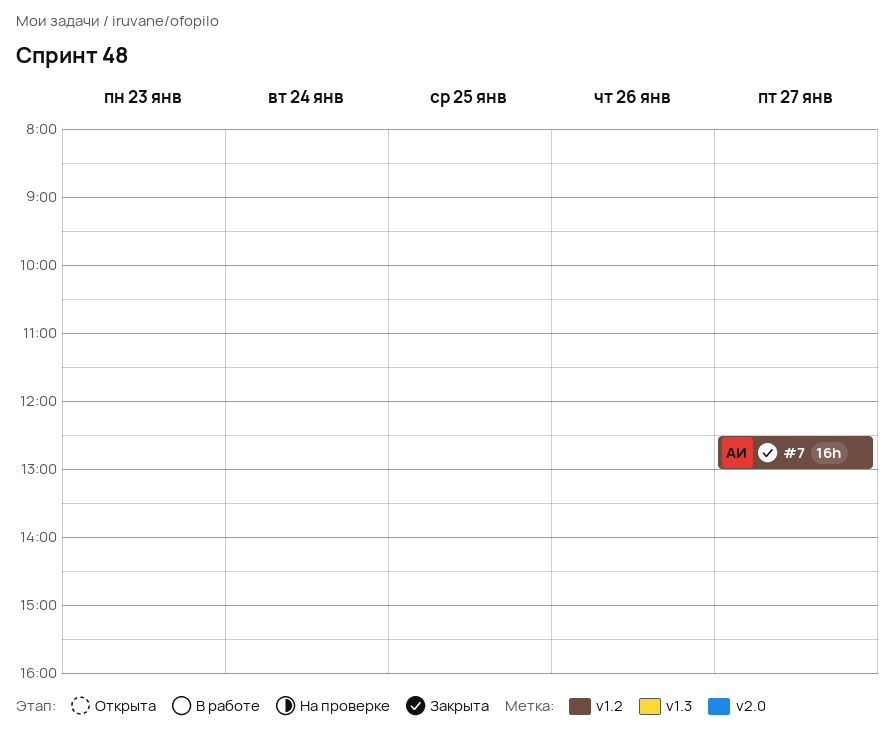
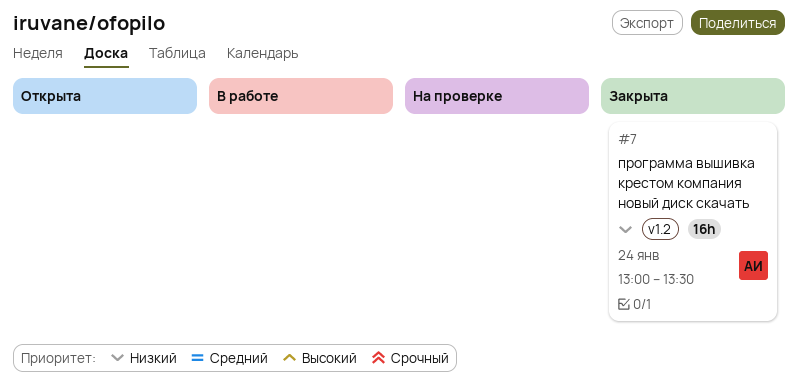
#7, day: Jan 27 -> Jan 24
#7, begins: 12:30 -> 13:00
#7, ends: 13:00 -> 13:30

